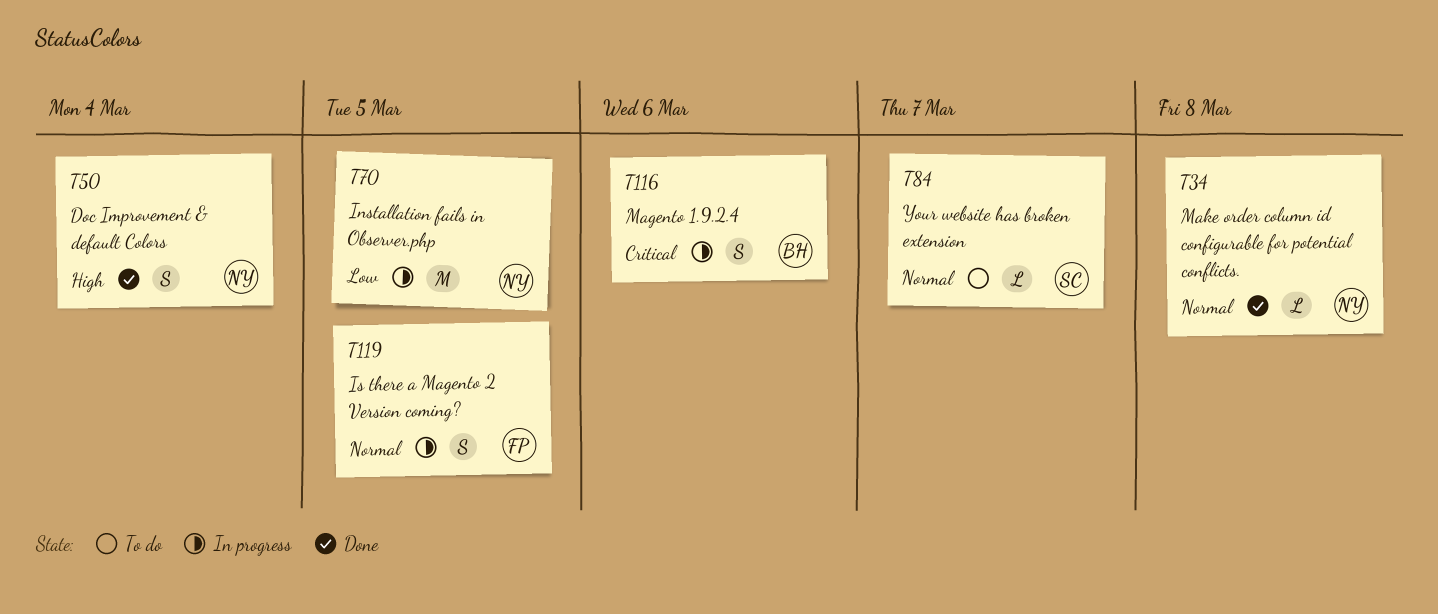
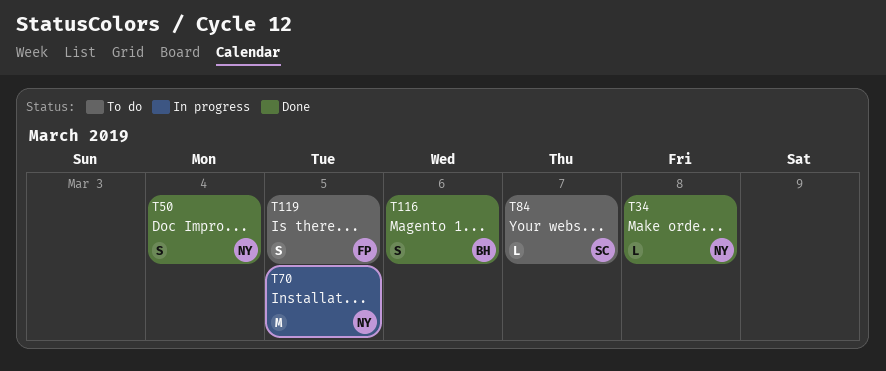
T116, status: In progress -> Done
T119, status: In progress -> To do

